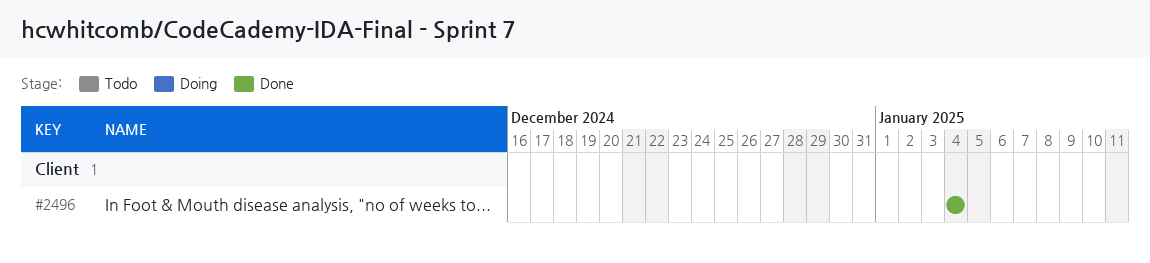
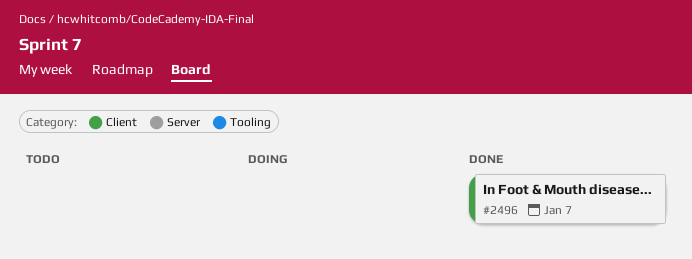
#2496, due: Jan 4 -> Jan 7

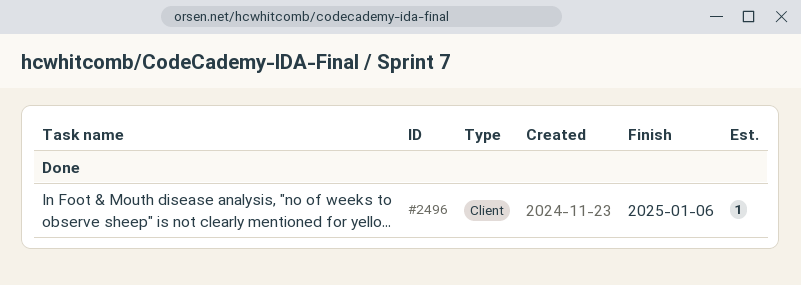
#2496, due: Jan 7 -> Jan 6

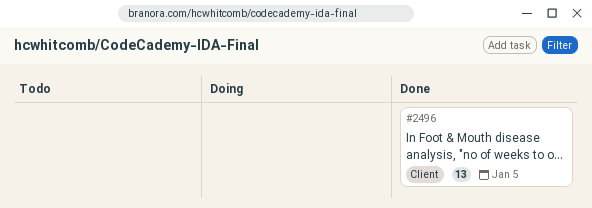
#2496, estimate: 1 -> 13
#2496, due: Jan 6 -> Jan 5

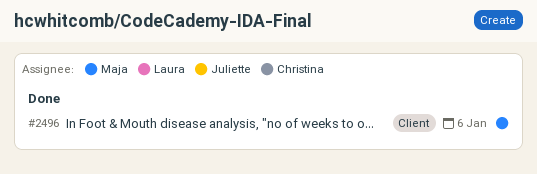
#2496, due: Jan 5 -> Jan 6

